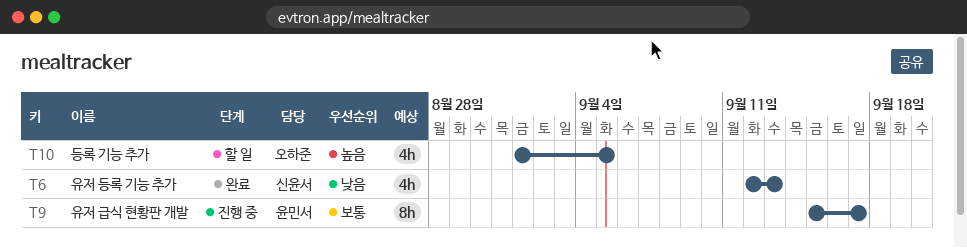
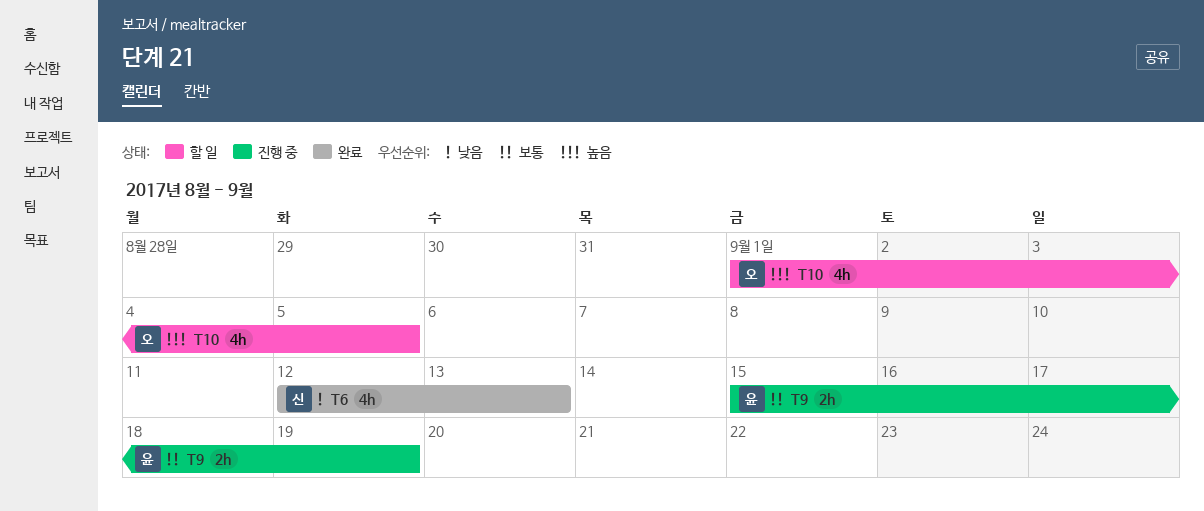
T9, estimate: 8h -> 2h
T9, due: Sep 17 -> Sep 19

